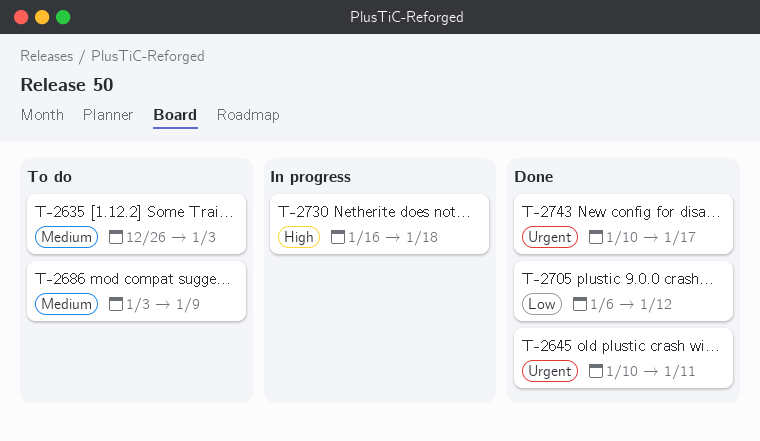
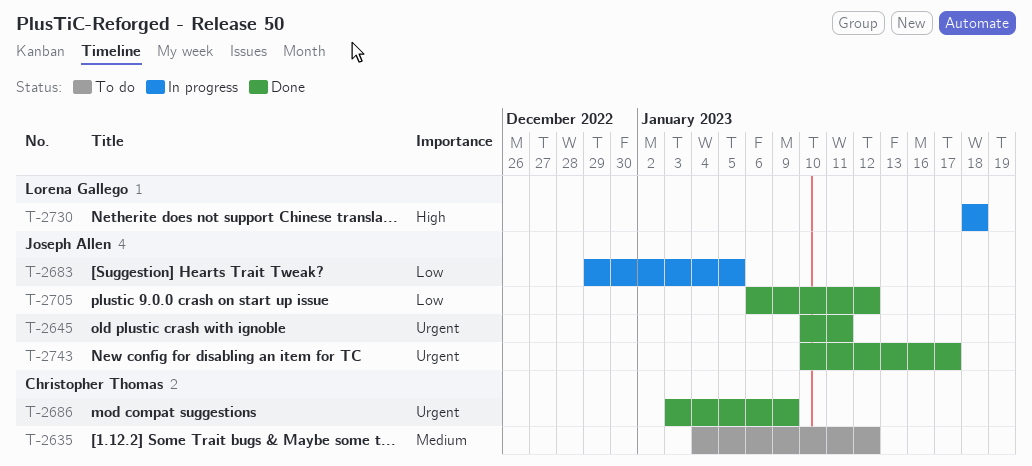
T-2635, start: Dec 26 -> Jan 4
T-2635, due: Jan 3 -> Jan 12
T-2683: none -> present
T-2686, status: To do -> Done
T-2686, priority: Medium -> Urgent
T-2730, start: Jan 16 -> Jan 18

